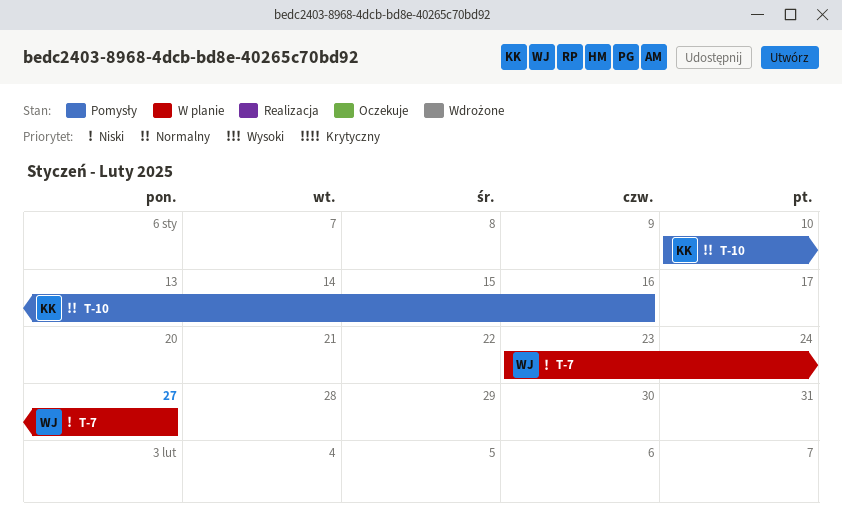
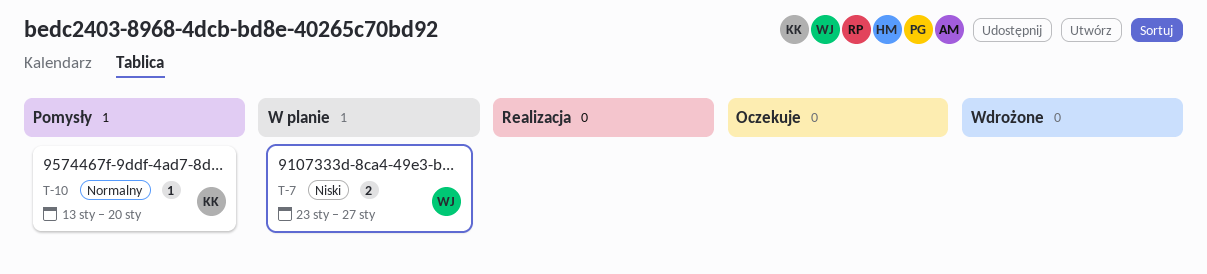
T-10, start: Jan 10 -> Jan 13
T-10, due: Jan 16 -> Jan 20

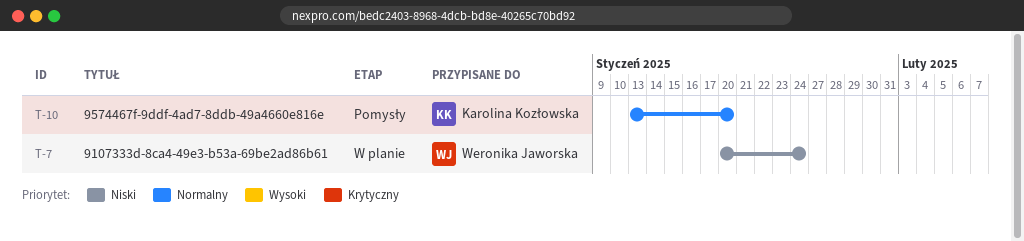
T-7, start: Jan 23 -> Jan 20
T-7, due: Jan 27 -> Jan 24

